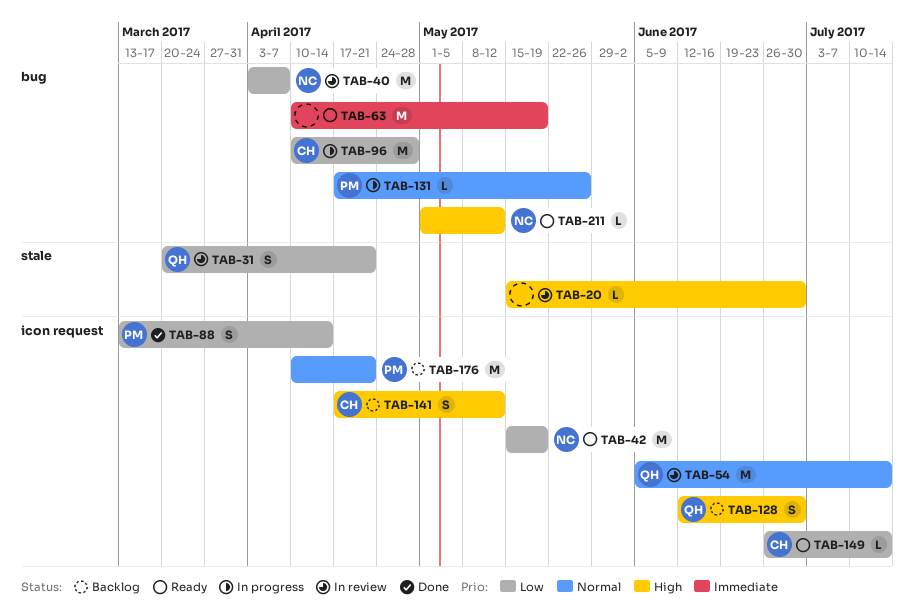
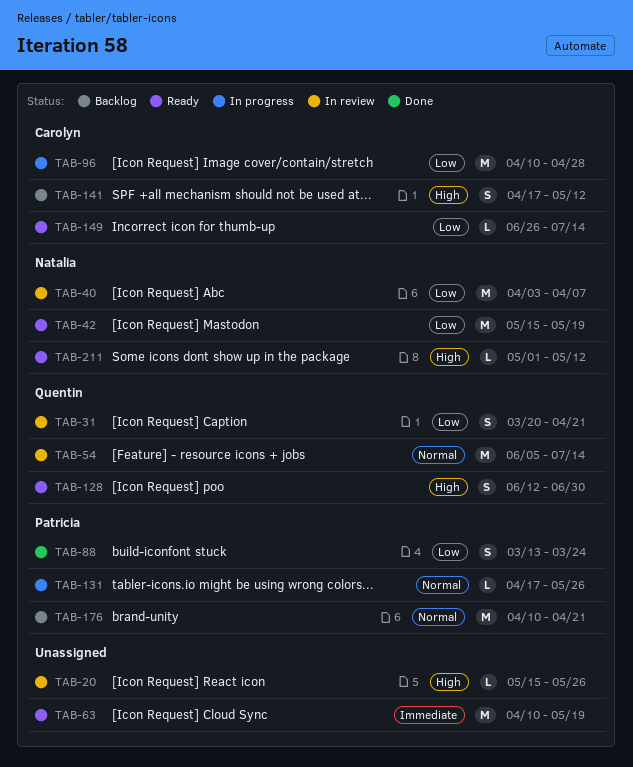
TAB-20, due: Jun 30 -> May 26
TAB-88, due: Apr 14 -> Mar 24
TAB-128, status: Backlog -> Ready

